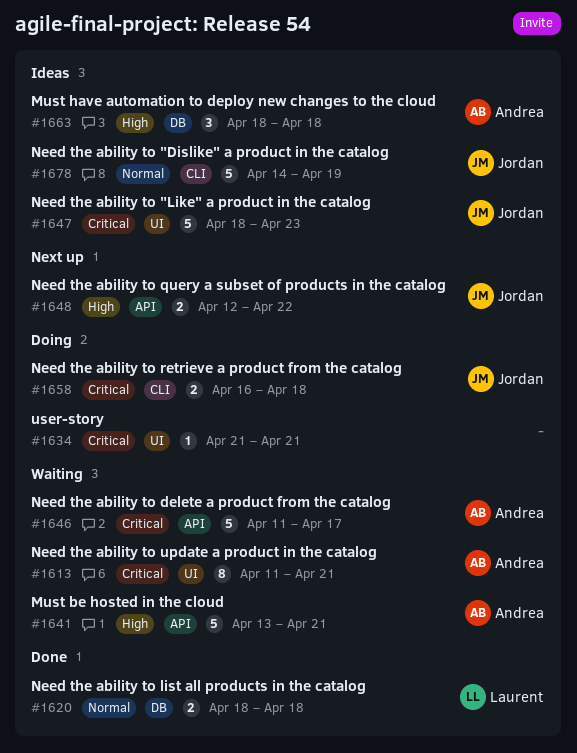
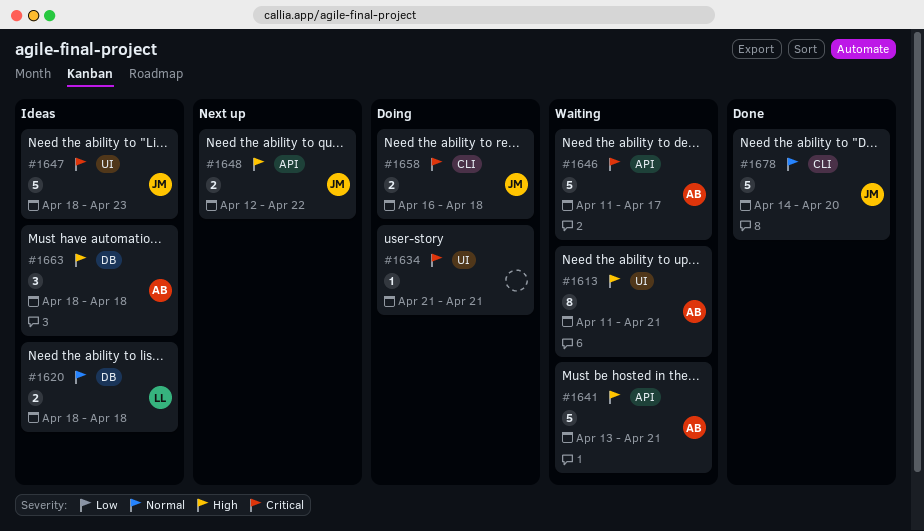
#1613, priority: Critical -> High
#1620, status: Done -> Ideas
#1678, status: Ideas -> Done
#1678, due: Apr 19 -> Apr 20

